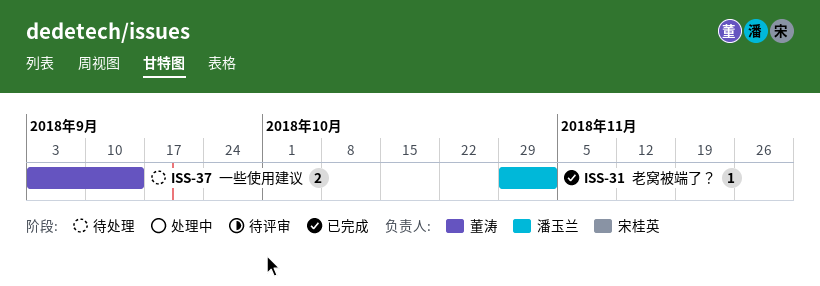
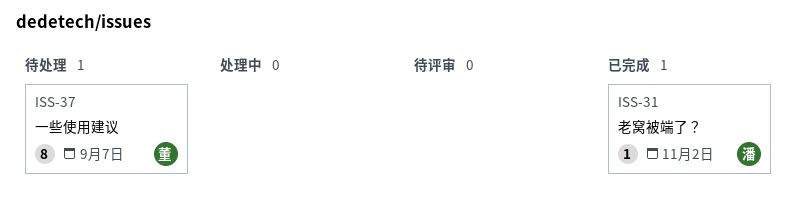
ISS-37, estimate: 2 -> 8
ISS-37, due: Sep 14 -> Sep 7

